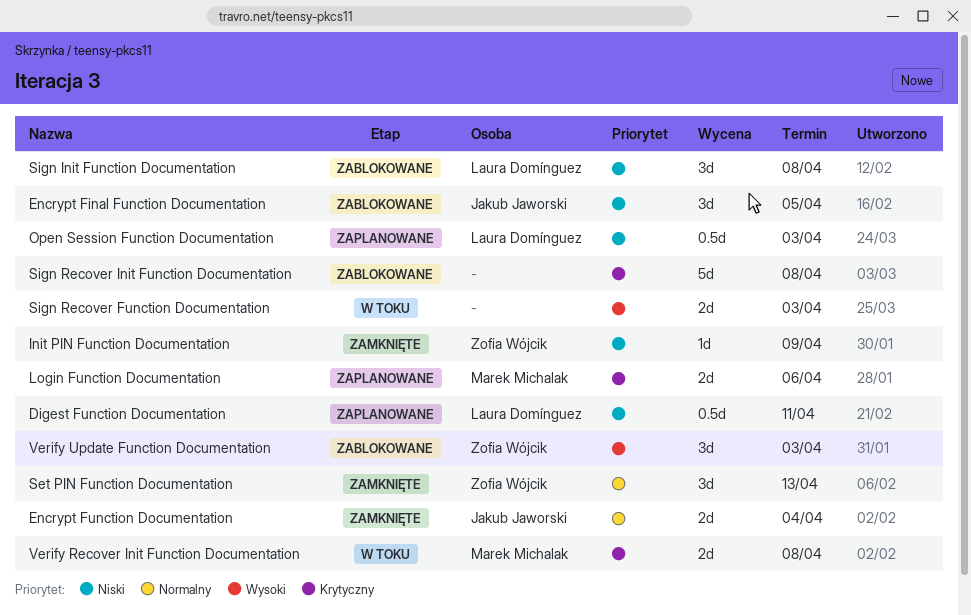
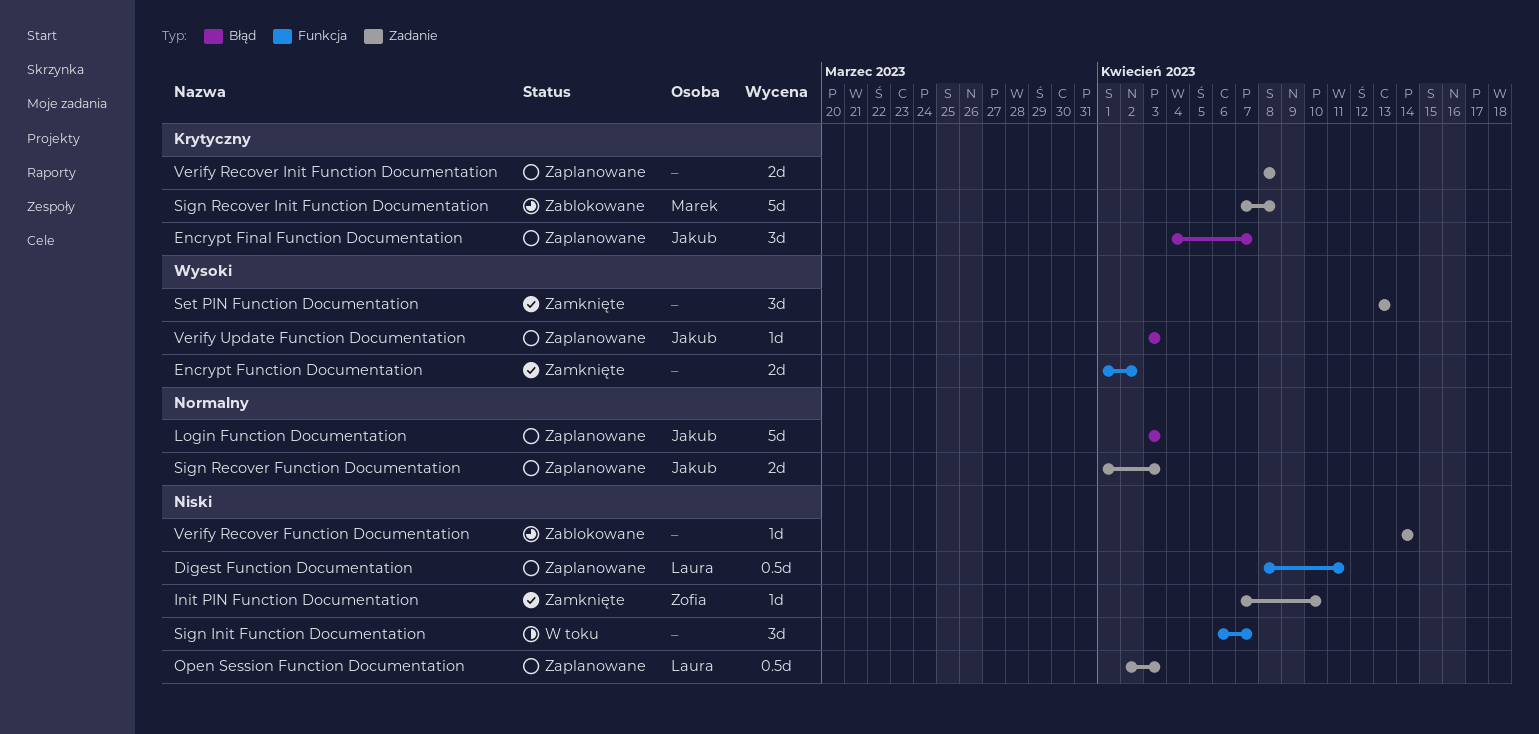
Encrypt Final Function Documentation, status: Zablokowane -> Zaplanowane
Encrypt Final Function Documentation, priority: Niski -> Krytyczny
Encrypt Final Function Documentation, due: Apr 5 -> Apr 7
Encrypt Function Documentation, owner: Jakub Jaworski -> none
Encrypt Function Documentation, priority: Normalny -> Wysoki
Encrypt Function Documentation, due: Apr 4 -> Apr 2
Init PIN Function Documentation, due: Apr 9 -> Apr 10
Login Function Documentation, owner: Marek Michalak -> Jakub Jaworski
Login Function Documentation, priority: Krytyczny -> Normalny
Login Function Documentation, estimate: 2d -> 5d
Login Function Documentation, due: Apr 6 -> Apr 3
Set PIN Function Documentation, owner: Zofia Wójcik -> none
Set PIN Function Documentation, priority: Normalny -> Wysoki
Sign Init Function Documentation, status: Zablokowane -> W toku
Sign Init Function Documentation, owner: Laura Domínguez -> none
Sign Init Function Documentation, due: Apr 8 -> Apr 7
Sign Recover Function Documentation, status: W toku -> Zaplanowane
Sign Recover Function Documentation, owner: none -> Jakub Jaworski
Sign Recover Function Documentation, priority: Wysoki -> Normalny
Sign Recover Init Function Documentation, owner: none -> Marek Michalak
Verify Recover Function Documentation: none -> present
Verify Recover Init Function Documentation, status: W toku -> Zaplanowane
Verify Recover Init Function Documentation, owner: Marek Michalak -> none
Verify Update Function Documentation, status: Zablokowane -> Zaplanowane
Verify Update Function Documentation, owner: Zofia Wójcik -> Jakub Jaworski
Verify Update Function Documentation, estimate: 3d -> 1d

